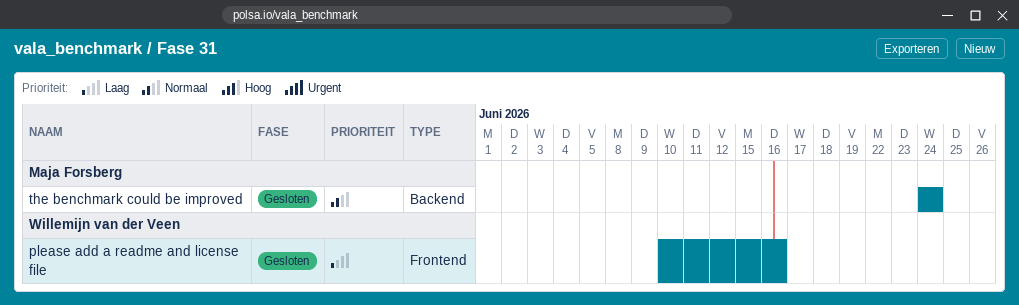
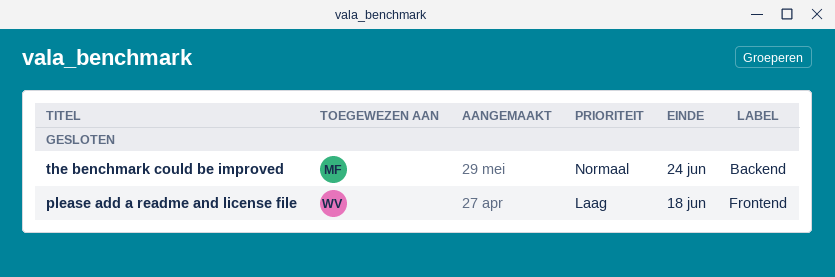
please add a readme and license file, due: Jun 16 -> Jun 18

